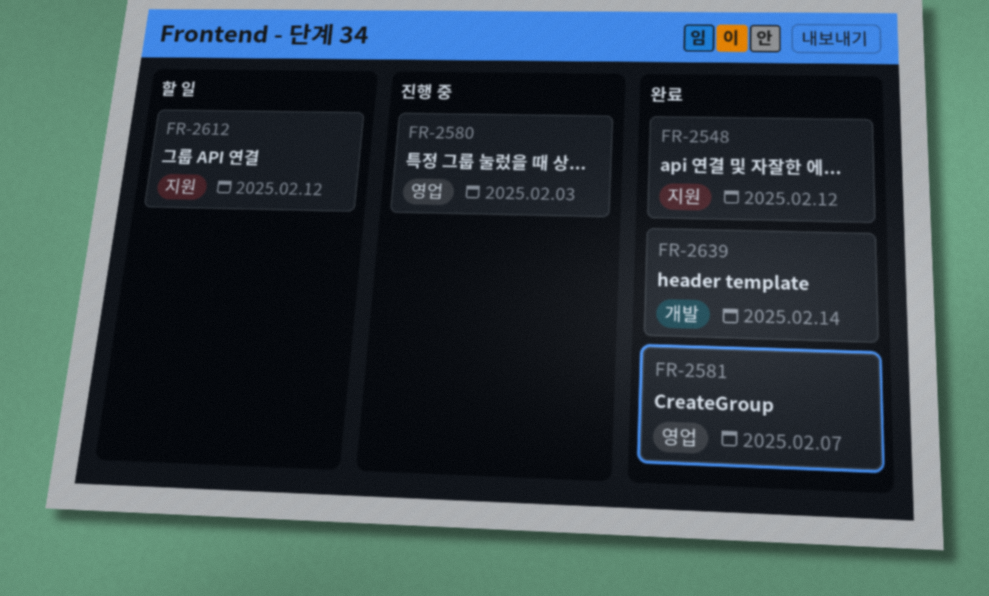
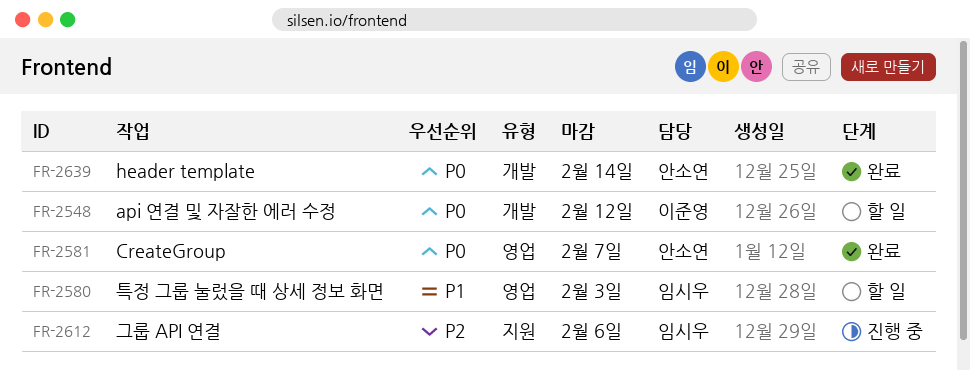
FR-2548, status: 완료 -> 할 일
FR-2548, label: 지원 -> 개발
FR-2580, status: 진행 중 -> 할 일
FR-2612, status: 할 일 -> 진행 중
FR-2612, due: Feb 12 -> Feb 6

